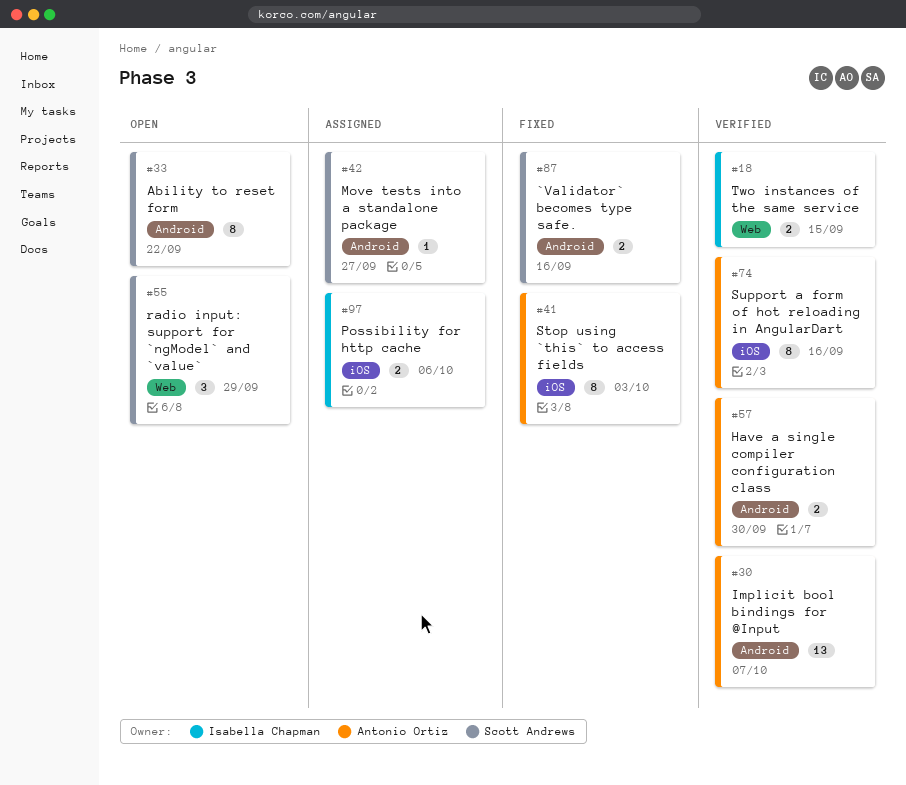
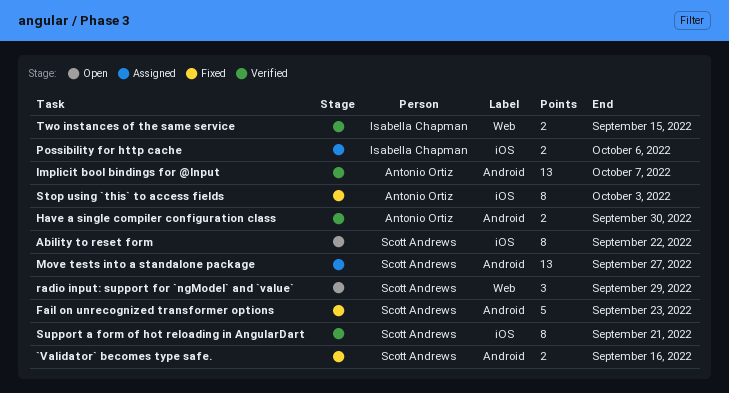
Ability to reset form, label: Android -> iOS
Fail on unrecognized transformer options: none -> present
Move tests into a standalone package, estimate: 1 -> 13
Support a form of hot reloading in AngularDart, owner: Antonio Ortiz -> Scott Andrews
Support a form of hot reloading in AngularDart, due: Sep 16 -> Sep 21

